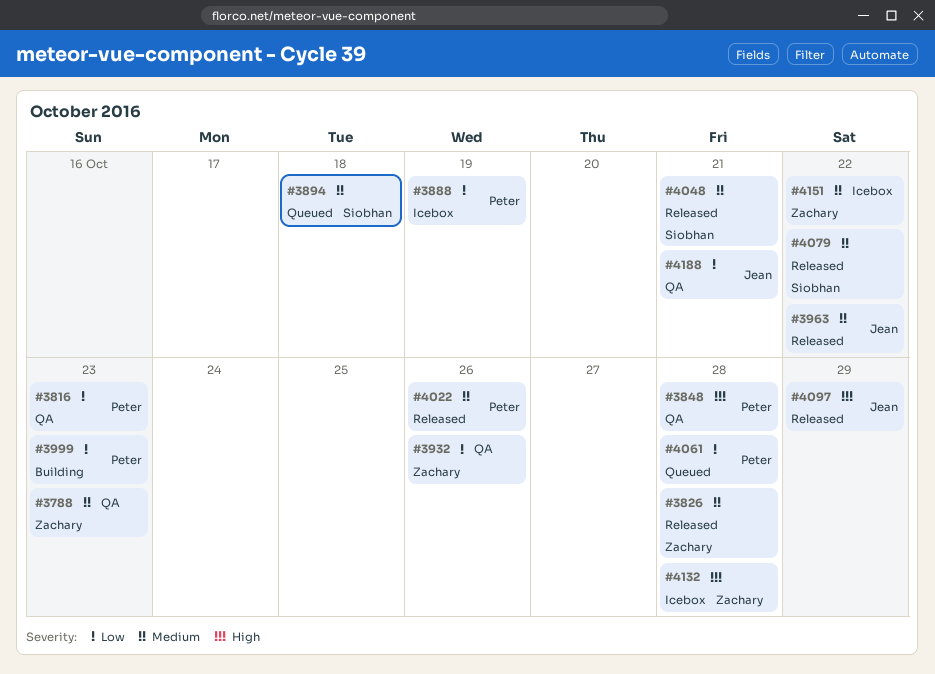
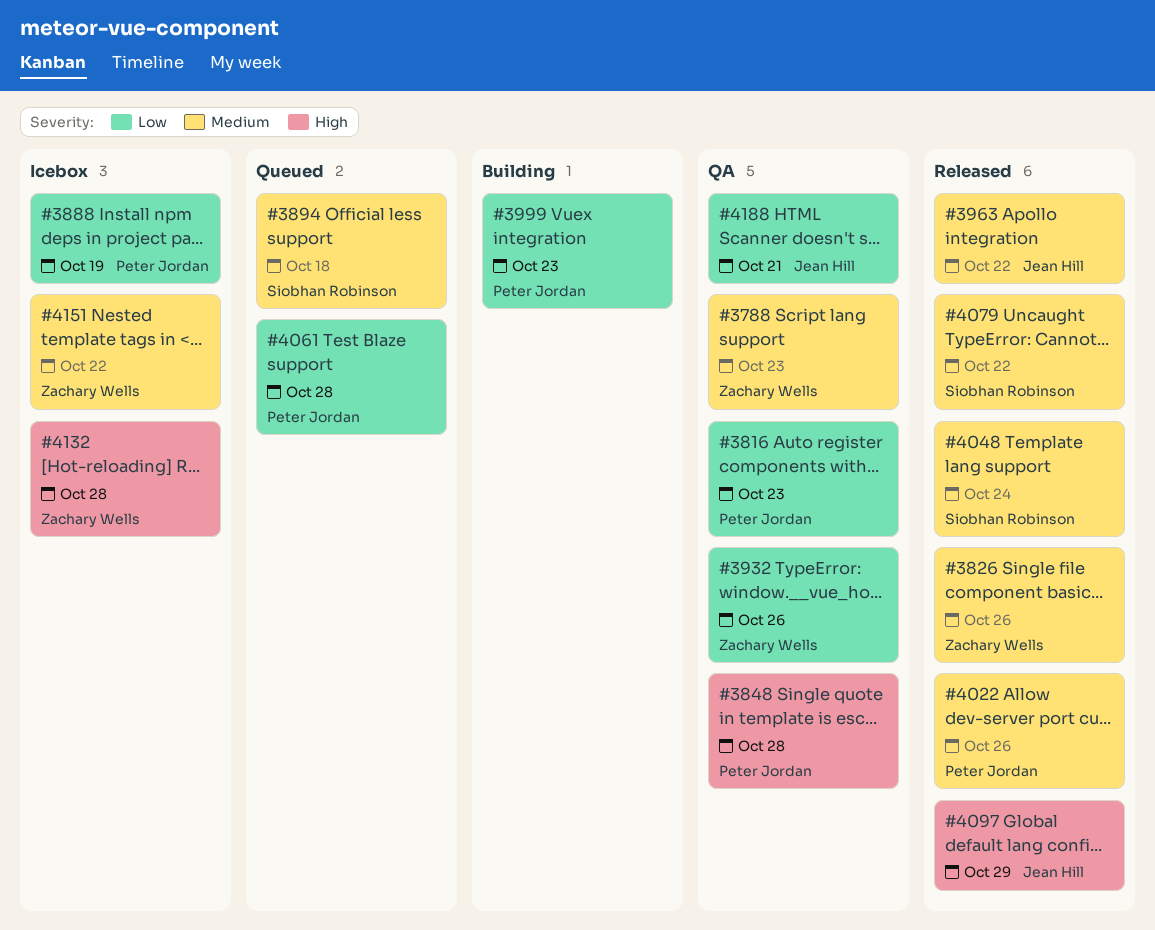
#3826, due: Oct 28 -> Oct 26
#4048, due: Oct 21 -> Oct 24

